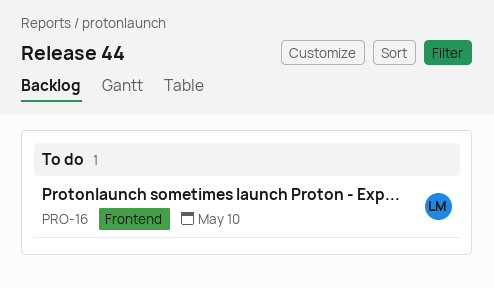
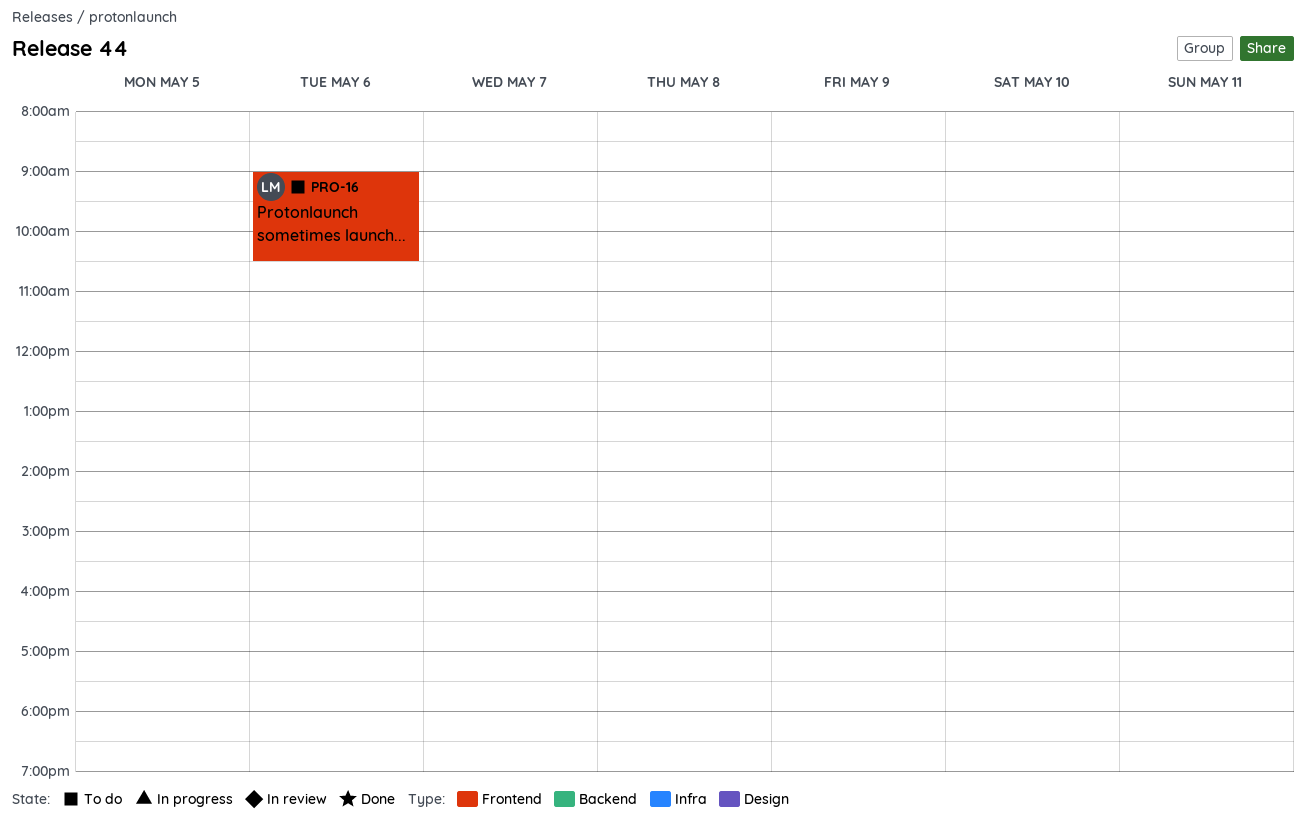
PRO-16, day: May 10 -> May 6

